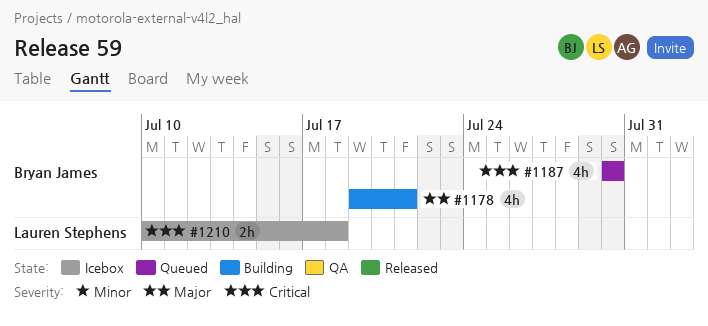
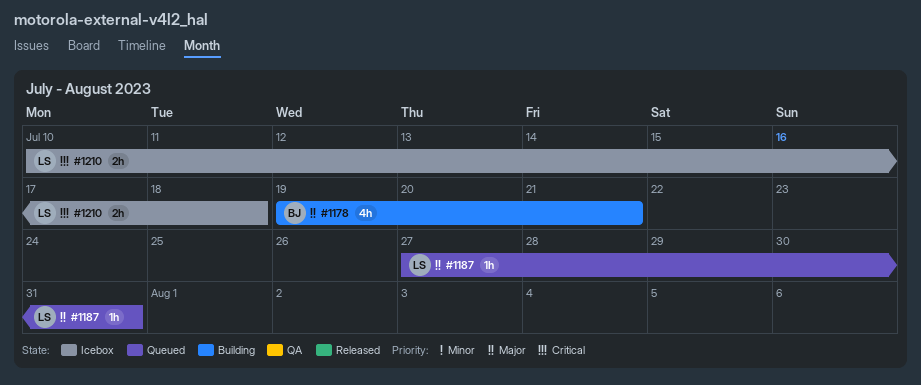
#1187, owner: Bryan James -> Lauren Stephens
#1187, priority: Critical -> Major
#1187, estimate: 4h -> 1h
#1187, start: Jul 30 -> Jul 27
#1187, due: Jul 30 -> Jul 31

